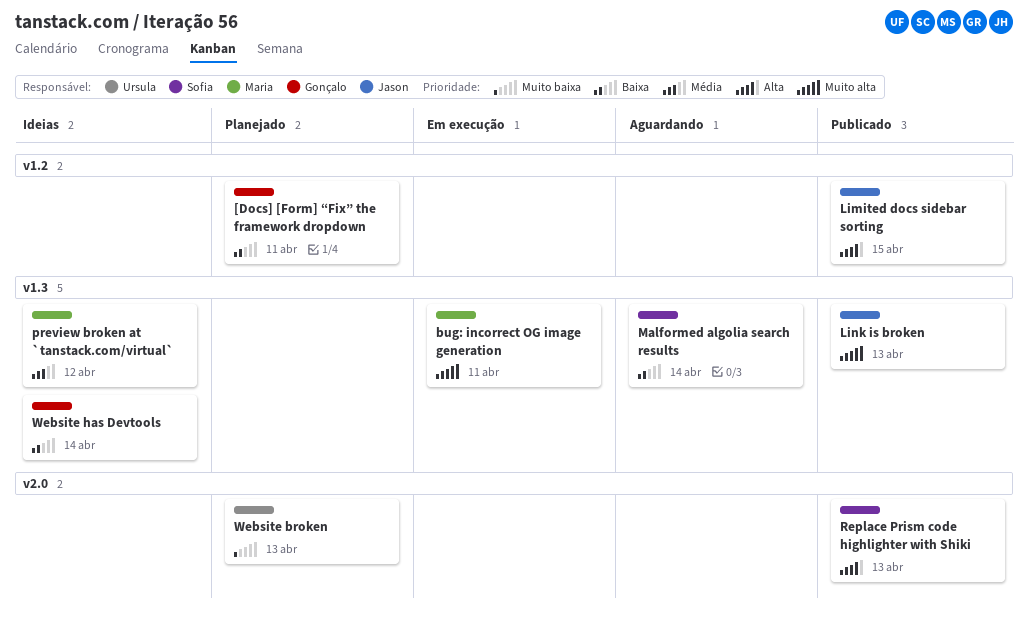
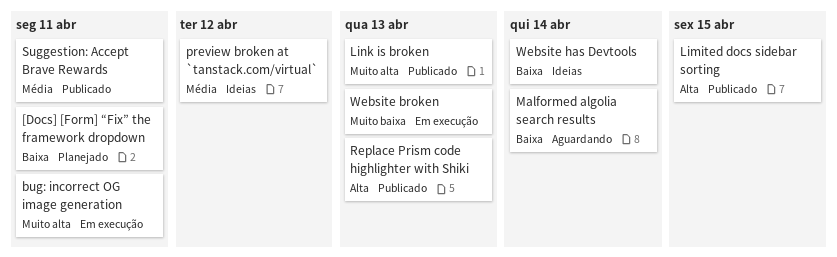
Suggestion: Accept Brave Rewards: none -> present
Website broken, status: Planejado -> Em execução

